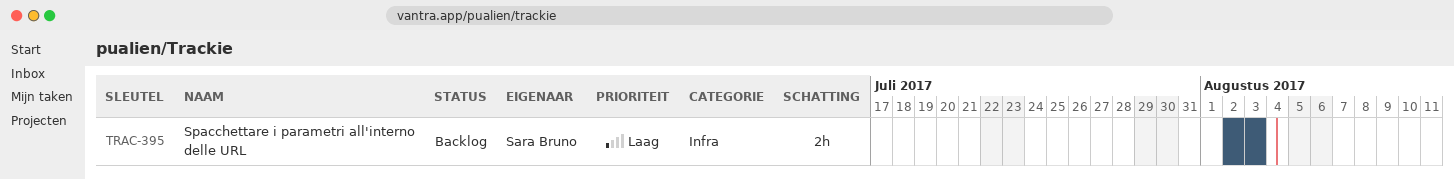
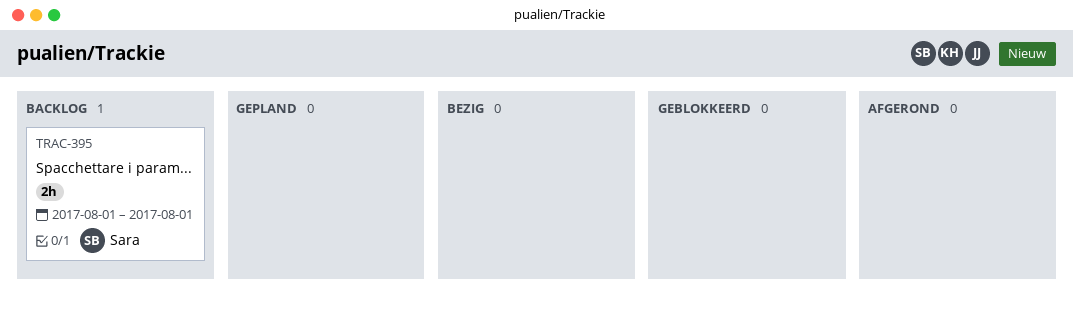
TRAC-395, start: Aug 2 -> Aug 1
TRAC-395, due: Aug 3 -> Aug 1

